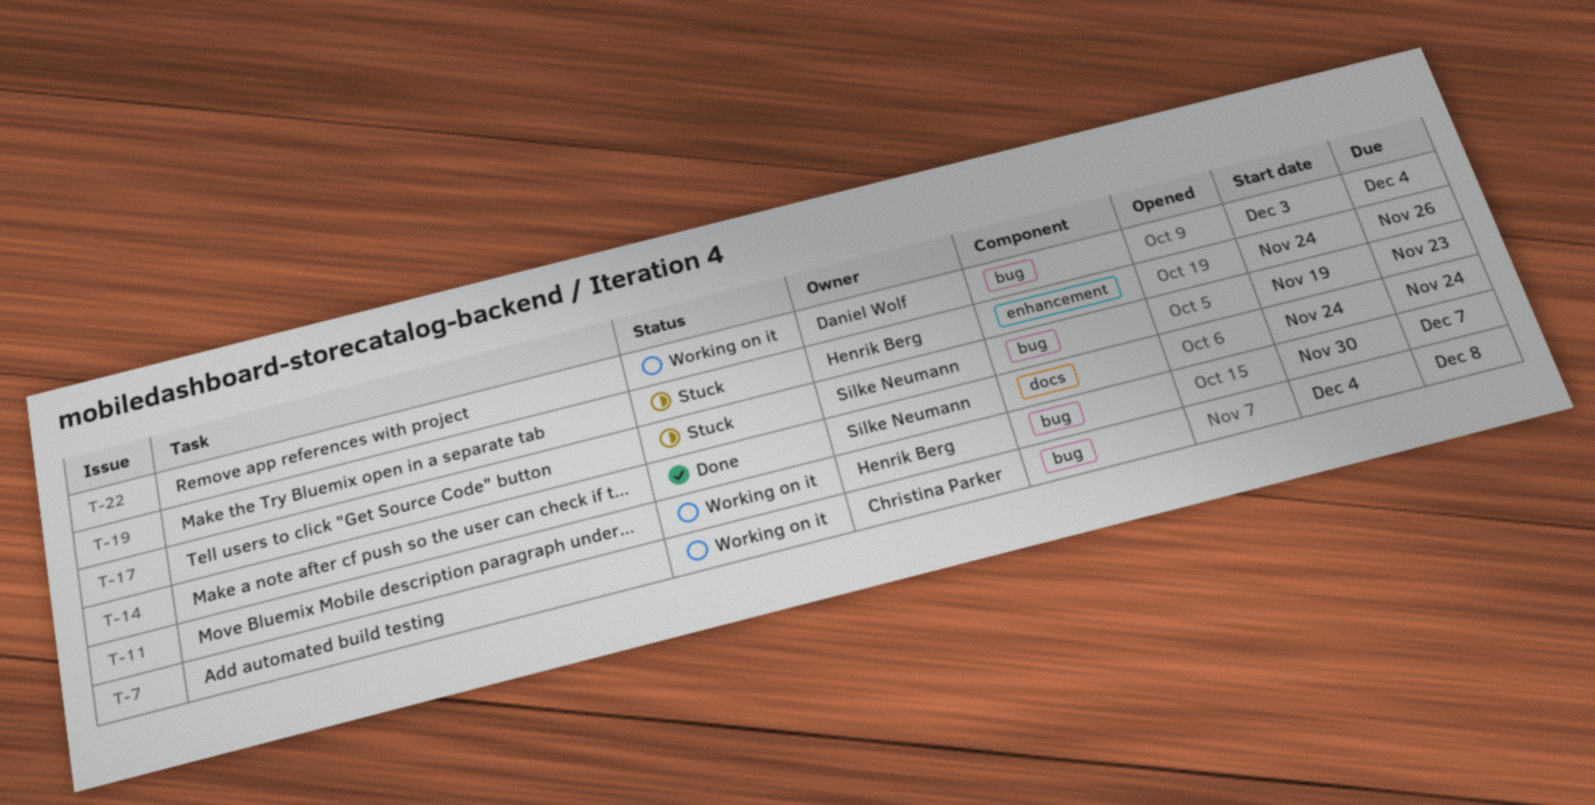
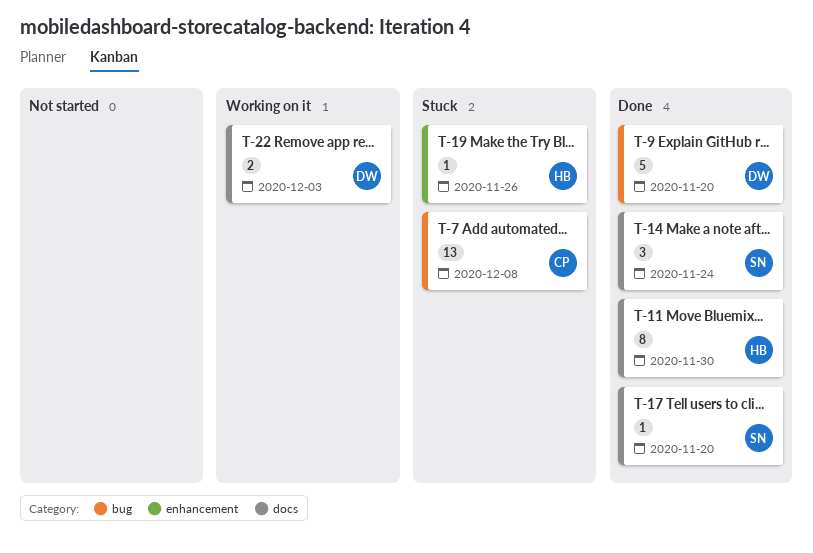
T-7, status: Working on it -> Stuck
T-9: none -> present
T-11, status: Working on it -> Done
T-11, label: bug -> docs
T-11, due: Dec 7 -> Nov 30
T-17, status: Stuck -> Done
T-17, label: bug -> docs
T-17, due: Nov 23 -> Nov 20
T-22, label: bug -> docs
T-22, due: Dec 4 -> Dec 3

